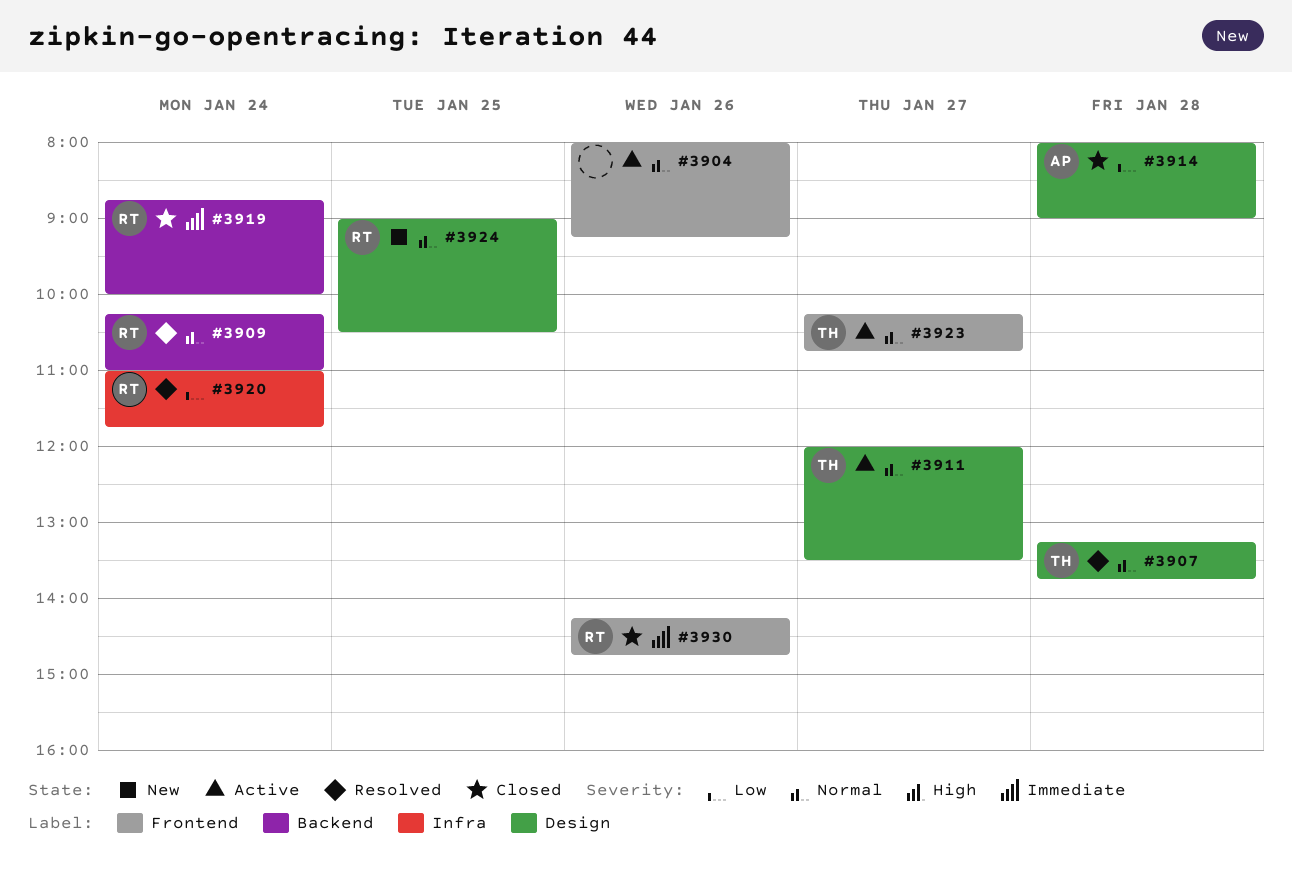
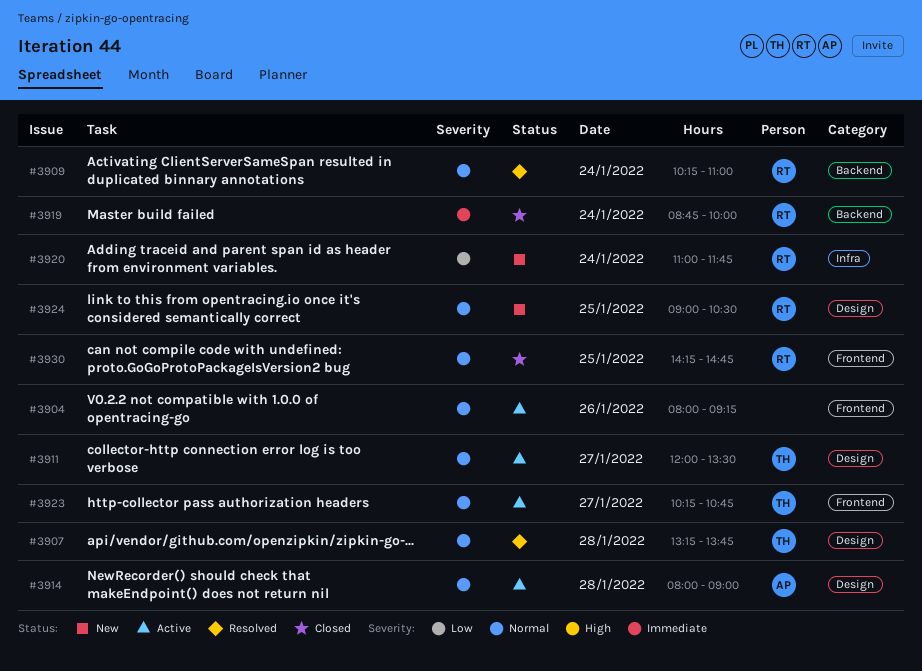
#3914, status: Closed -> Active
#3914, priority: Low -> Normal
#3920, status: Resolved -> New
#3930, priority: Immediate -> Normal
#3930, day: Jan 26 -> Jan 25

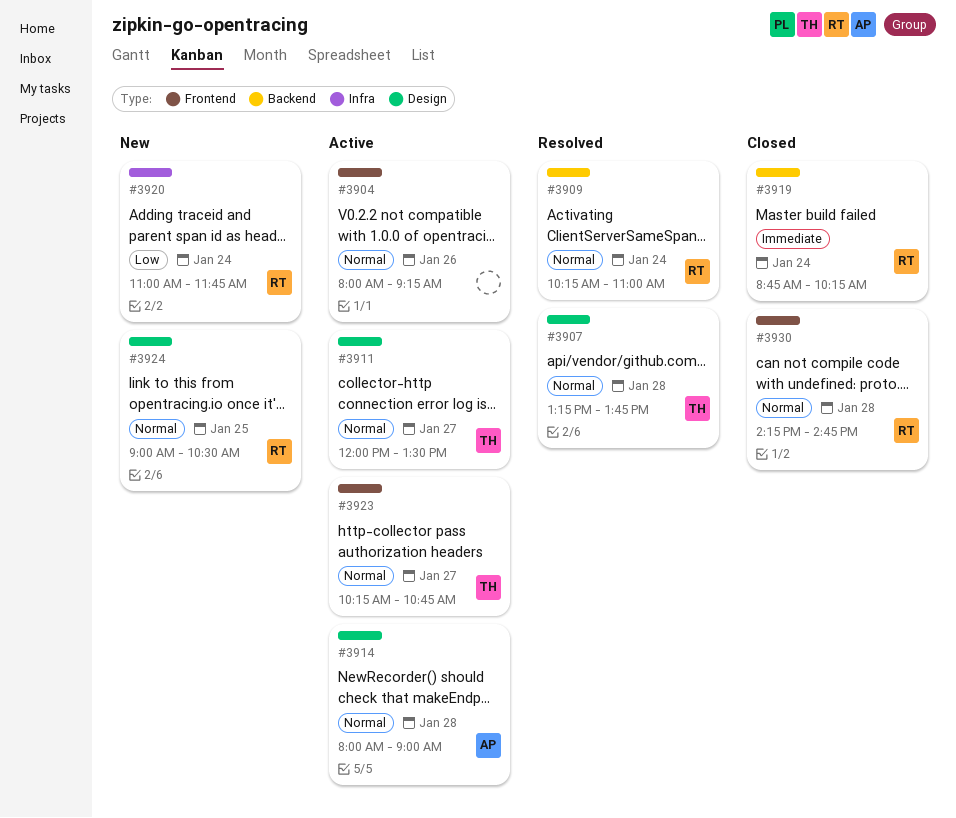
#3919, ends: 10:00 -> 10:15
#3930, day: Jan 25 -> Jan 28

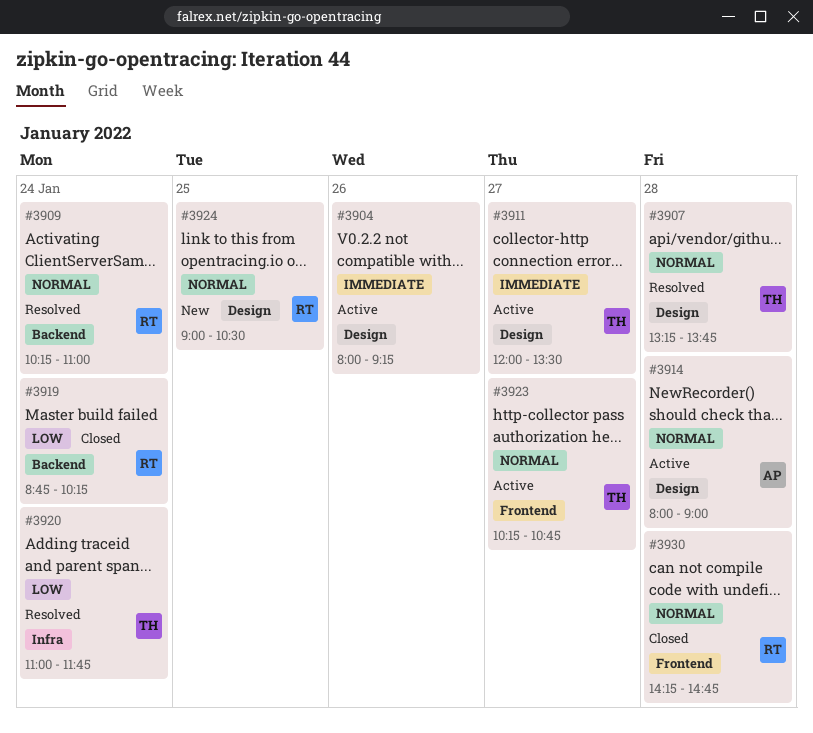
#3904, priority: Normal -> Immediate
#3904, label: Frontend -> Design
#3911, priority: Normal -> Immediate
#3919, priority: Immediate -> Low
#3920, status: New -> Resolved
#3920, owner: RT -> TH

